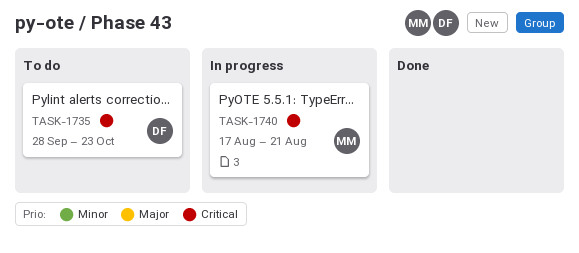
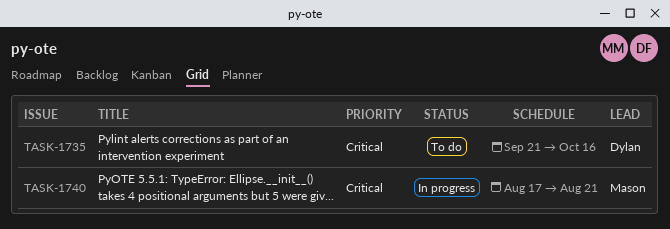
TASK-1735, start: Sep 28 -> Sep 21
TASK-1735, due: Oct 23 -> Oct 16

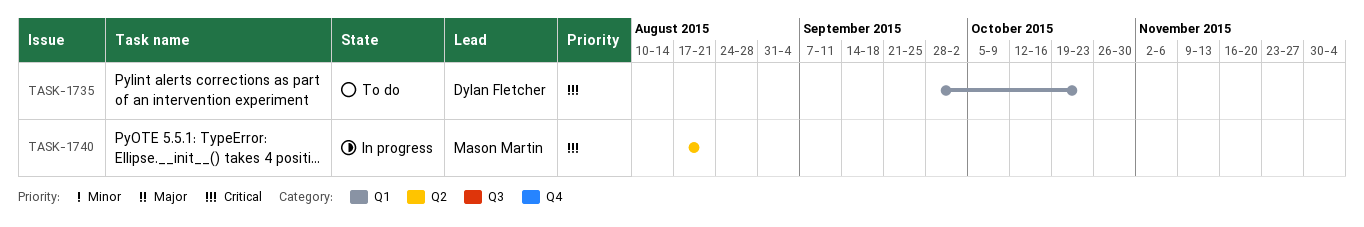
TASK-1735, start: Sep 21 -> Sep 28
TASK-1735, due: Oct 16 -> Oct 23

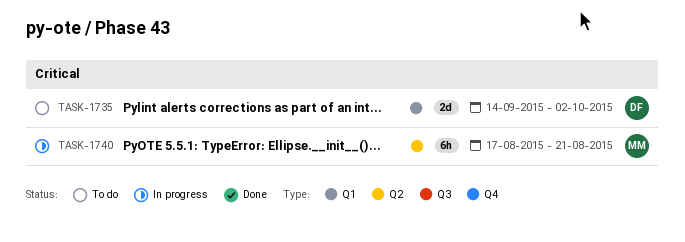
TASK-1735, start: Sep 28 -> Sep 14
TASK-1735, due: Oct 23 -> Oct 2

